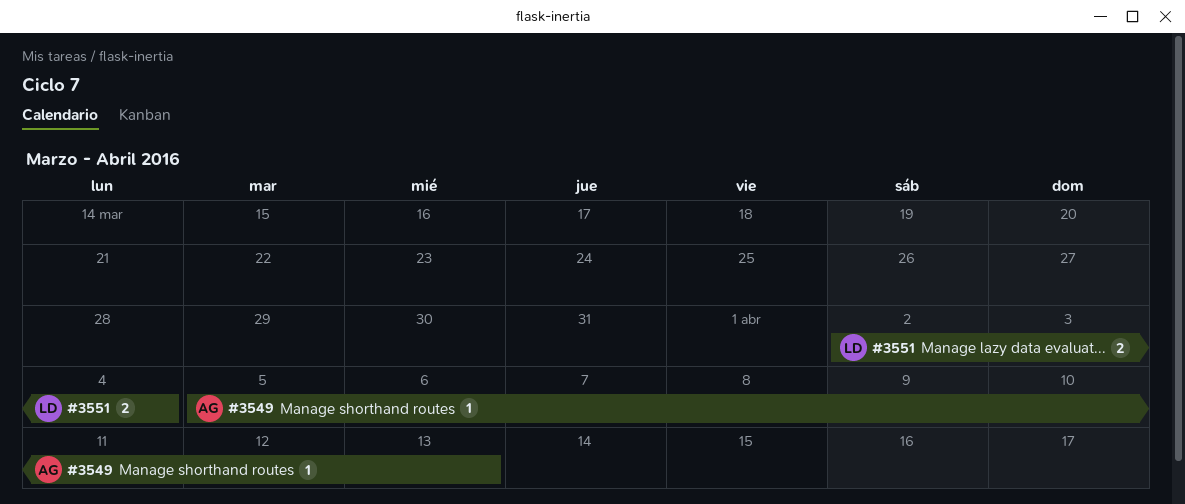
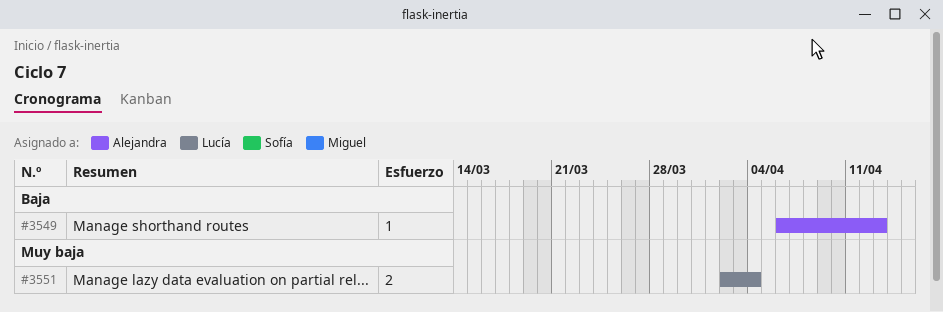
#3549, start: Apr 5 -> Apr 6

